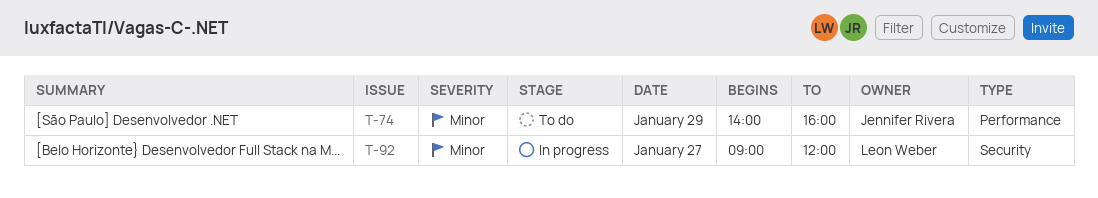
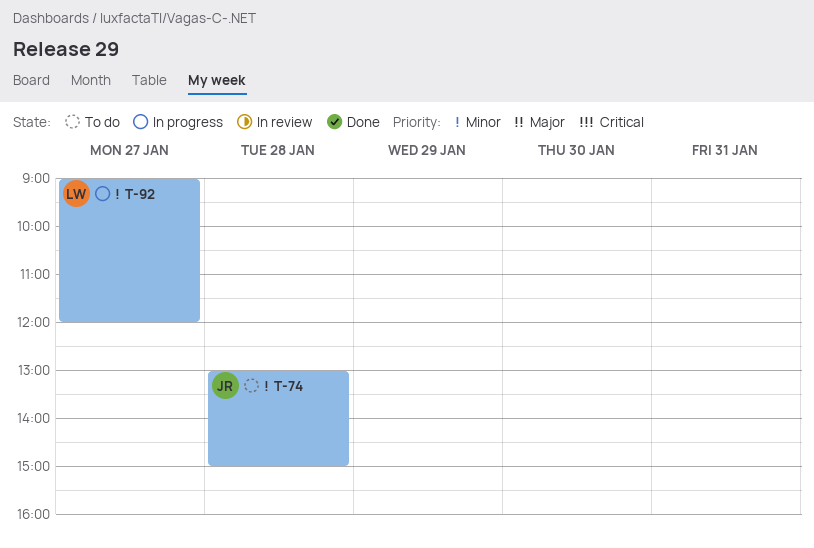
T-74, day: Jan 29 -> Jan 28
T-74, begins: 14:00 -> 13:00
T-74, ends: 16:00 -> 15:00

